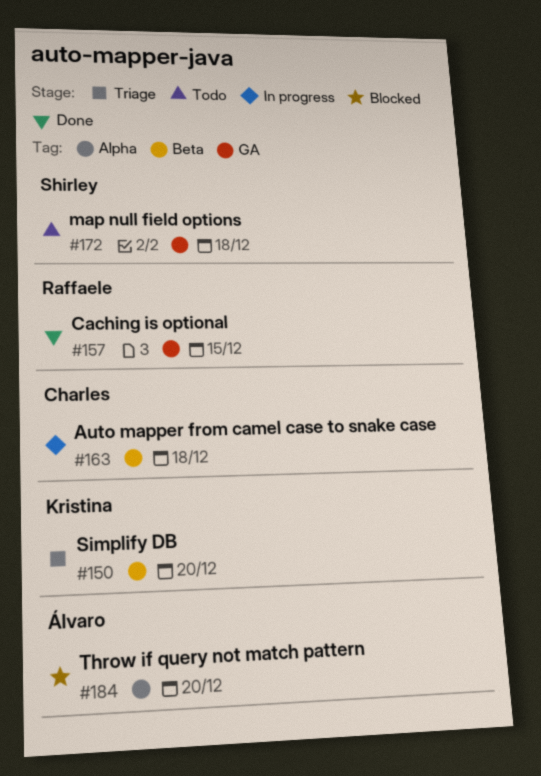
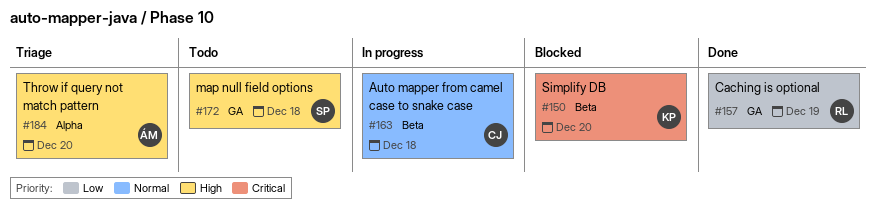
#150, status: Triage -> Blocked
#157, due: Dec 15 -> Dec 19
#184, status: Blocked -> Triage

